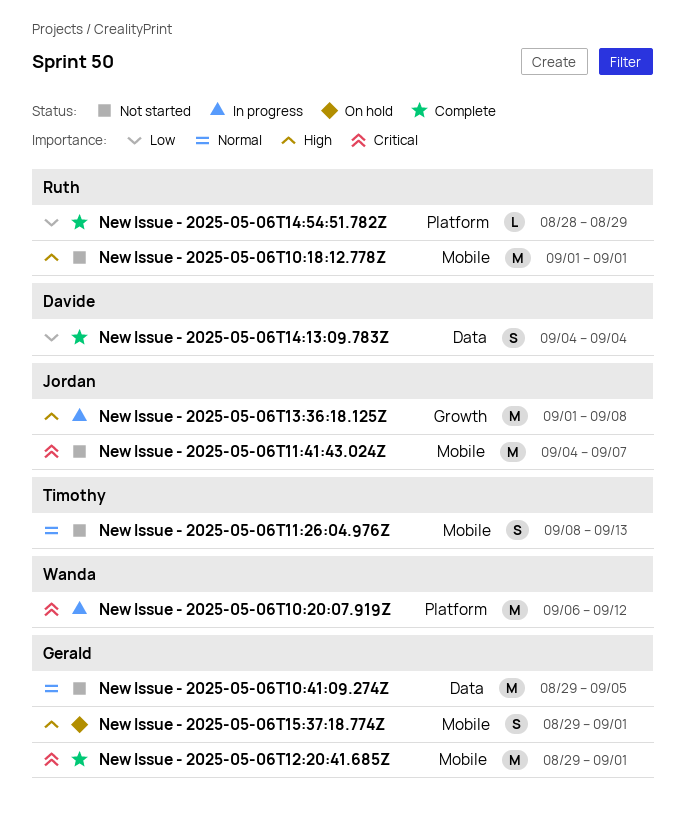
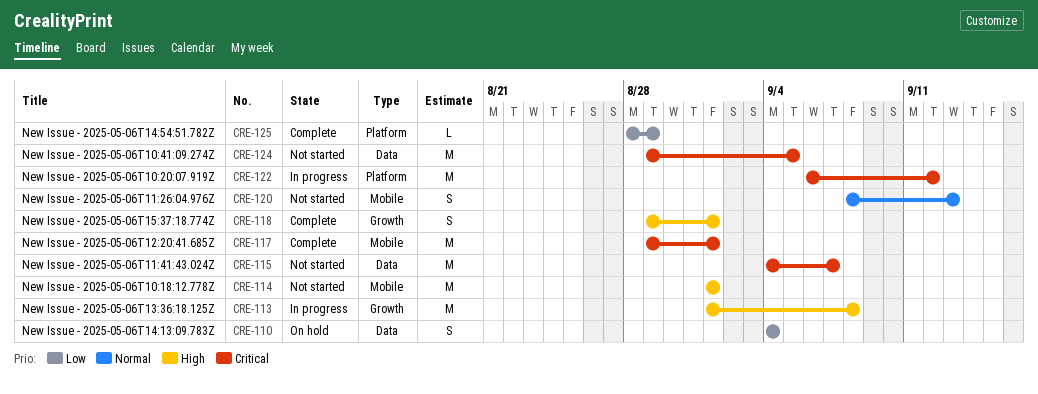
New Issue - 2025-05-06T10:41:09.274Z, priority: Normal -> Critical
New Issue - 2025-05-06T11:41:43.024Z, label: Mobile -> Data
New Issue - 2025-05-06T14:13:09.783Z, status: Complete -> On hold
New Issue - 2025-05-06T15:37:18.774Z, status: On hold -> Complete
New Issue - 2025-05-06T15:37:18.774Z, label: Mobile -> Growth

